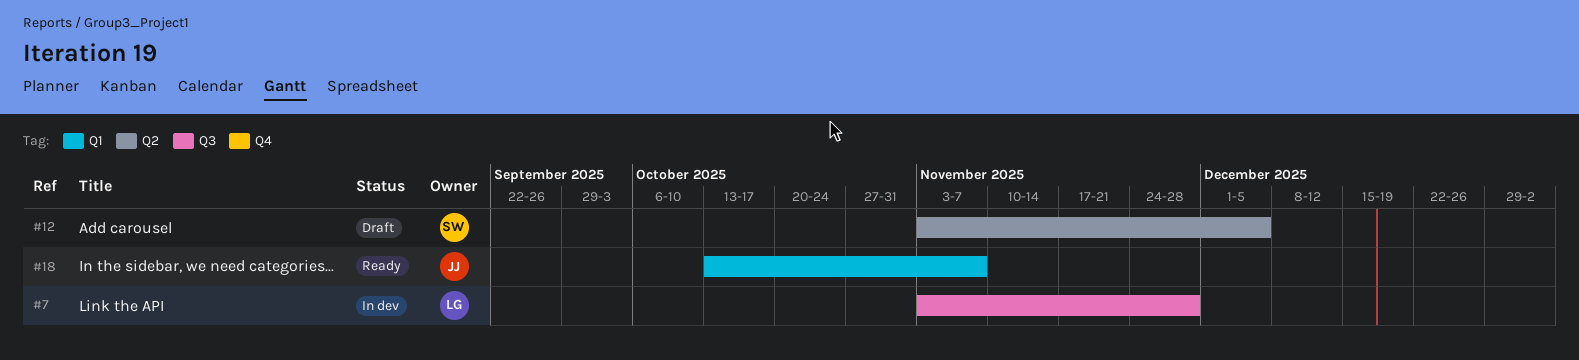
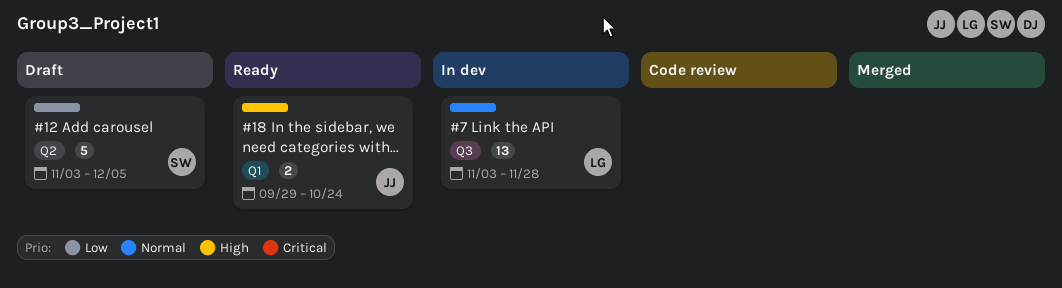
#18, start: Oct 13 -> Sep 29
#18, due: Nov 7 -> Oct 24

